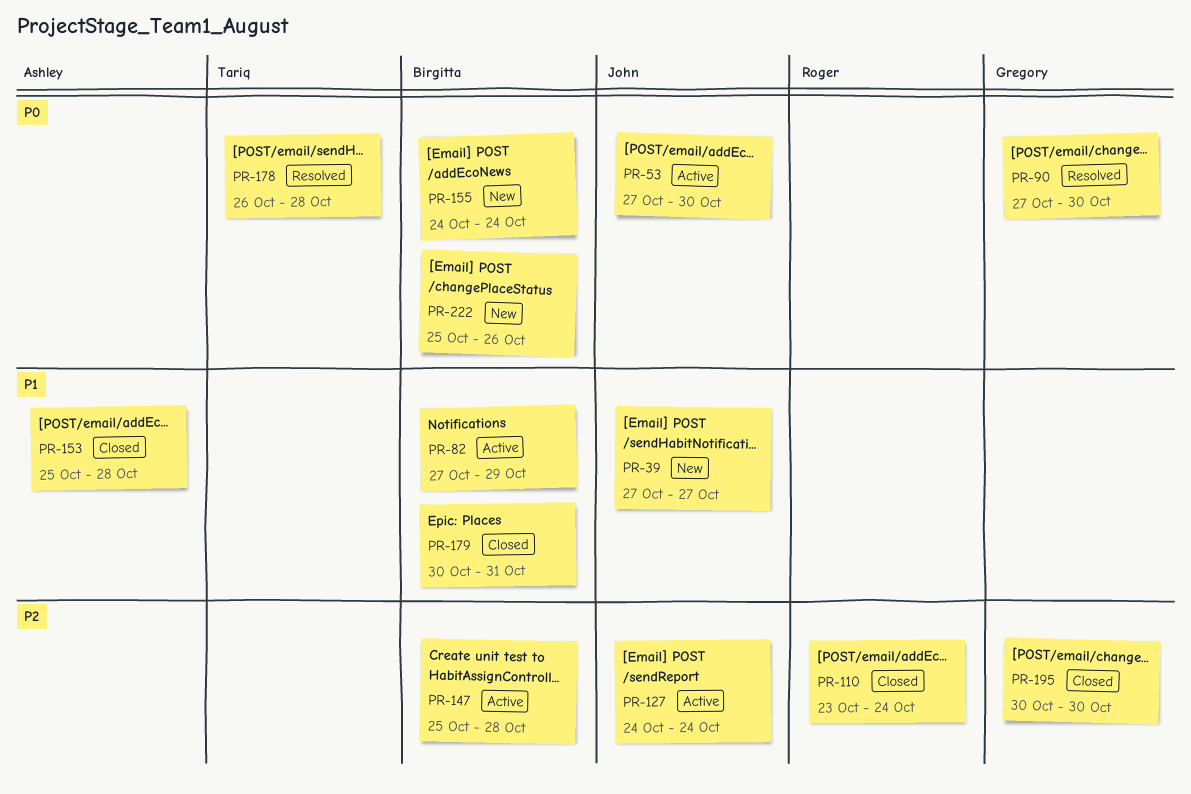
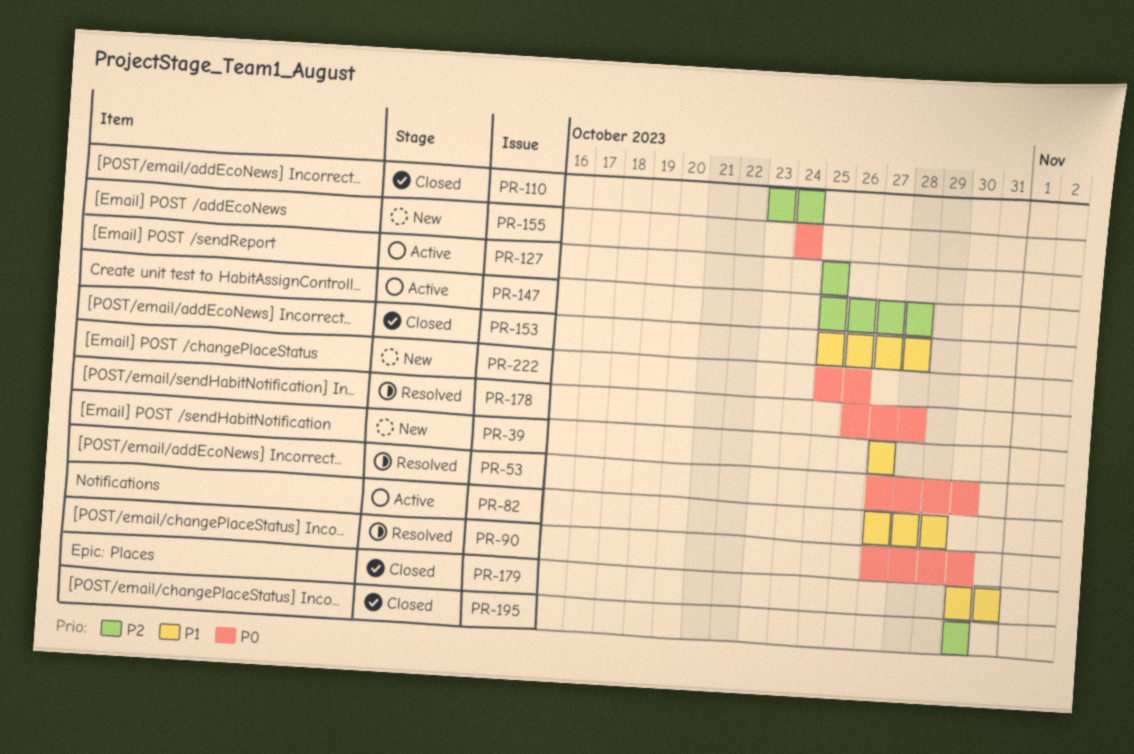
PR-53, status: Active -> Resolved
PR-127, start: Oct 24 -> Oct 25
PR-127, due: Oct 24 -> Oct 25

